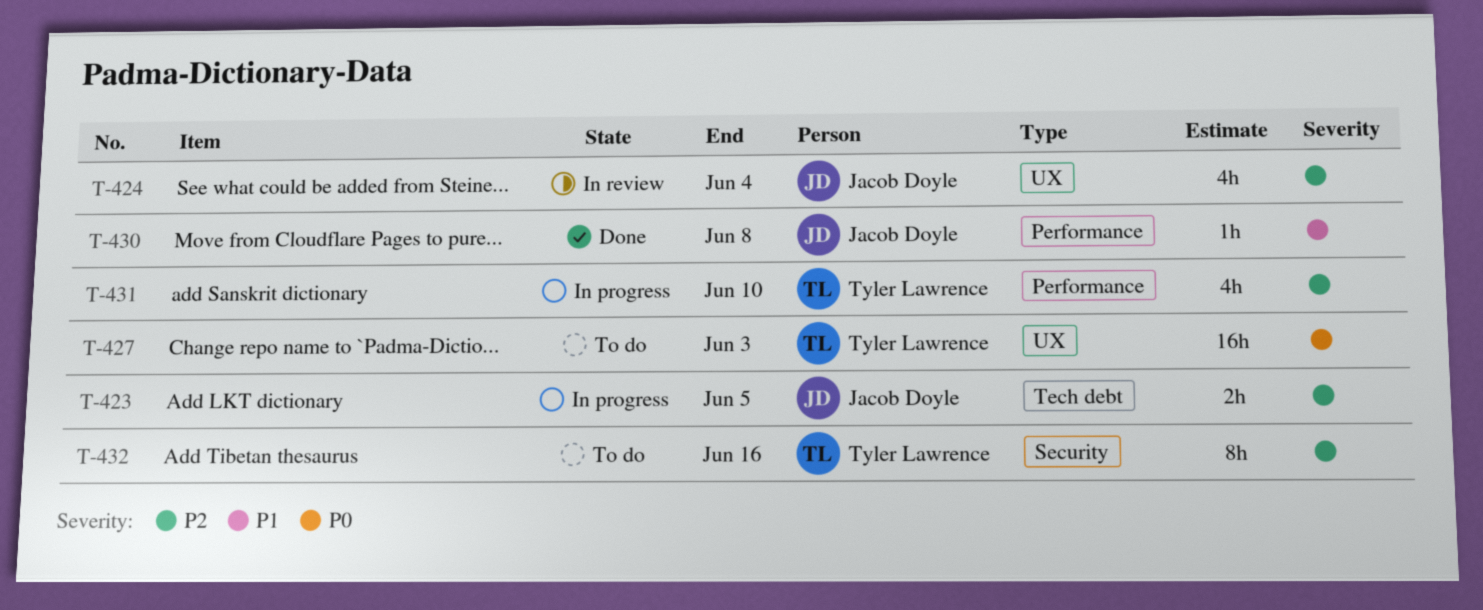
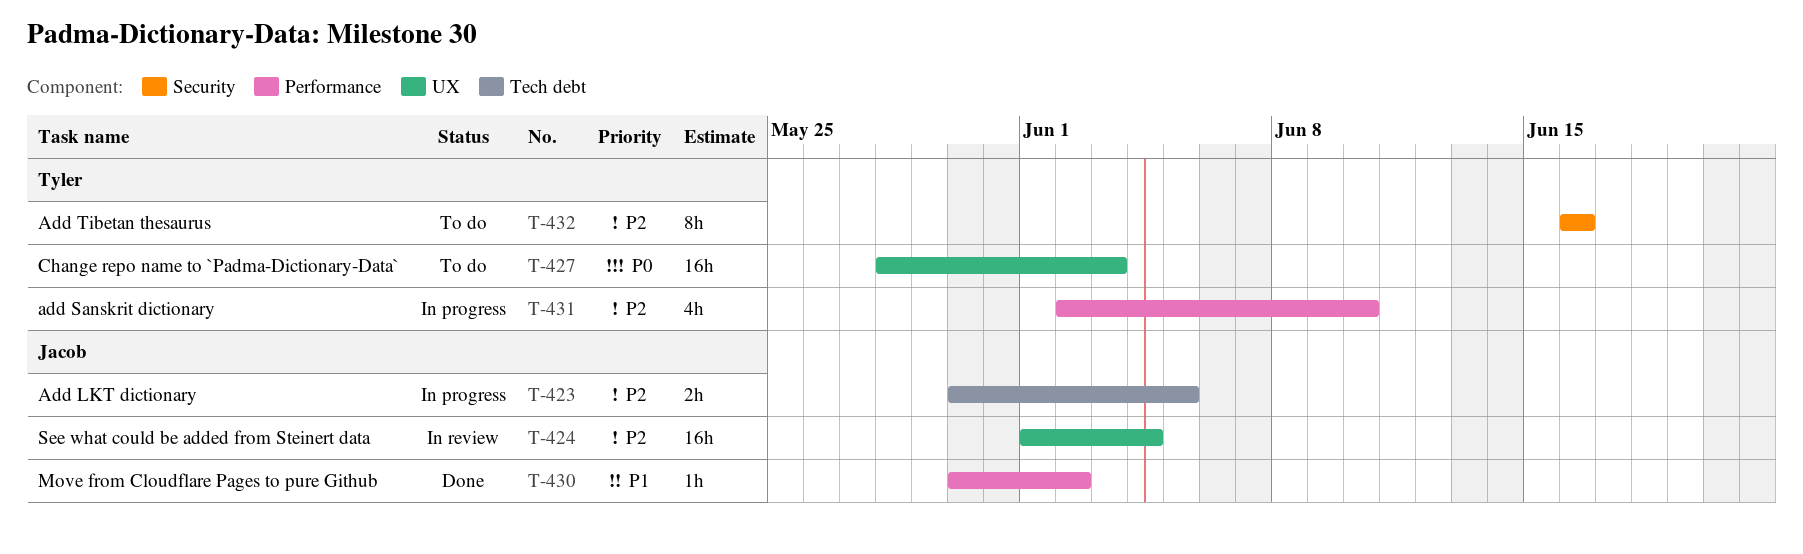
T-424, estimate: 4h -> 16h
T-430, due: Jun 8 -> Jun 2

